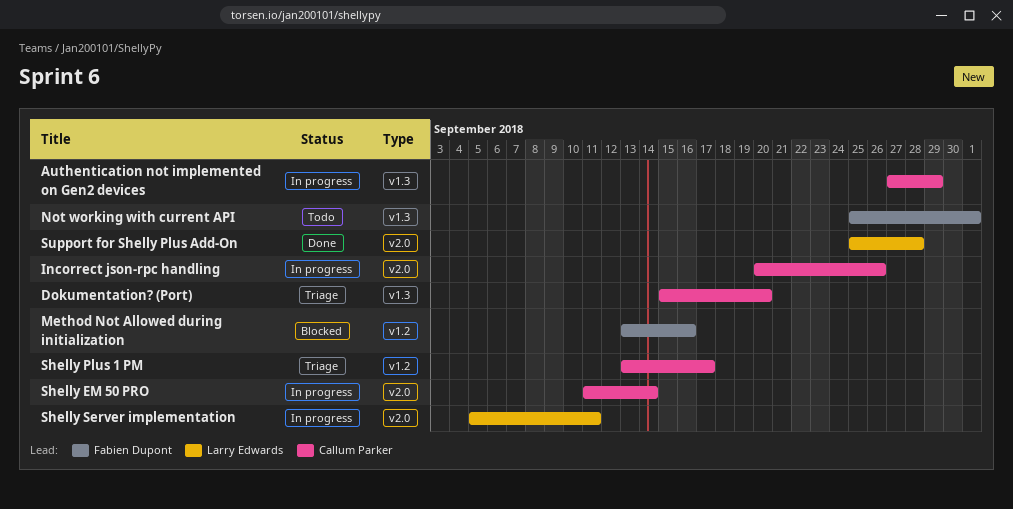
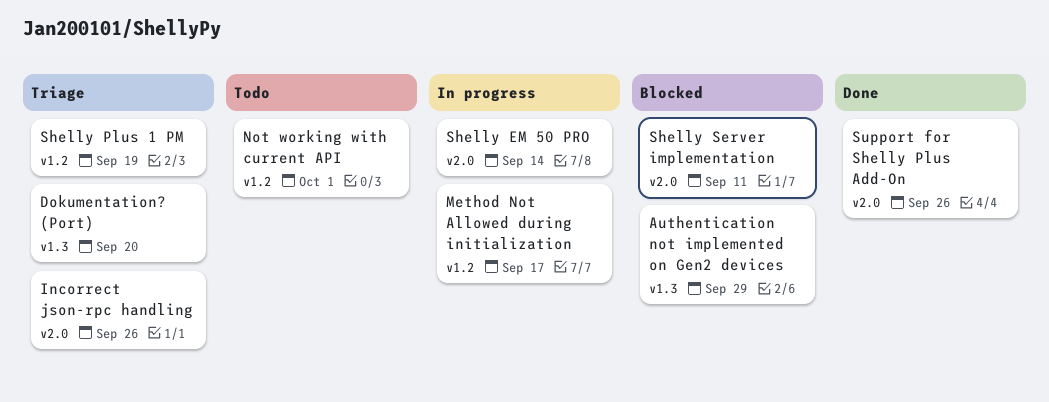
Authentication not implemented on Gen2 devices, status: In progress -> Blocked
Incorrect json-rpc handling, status: In progress -> Triage
Method Not Allowed during initialization, status: Blocked -> In progress
Method Not Allowed during initialization, due: Sep 16 -> Sep 17
Not working with current API, label: v1.3 -> v1.2
Shelly Plus 1 PM, due: Sep 17 -> Sep 19
Shelly Server implementation, status: In progress -> Blocked
Support for Shelly Plus Add-On, due: Sep 28 -> Sep 26

